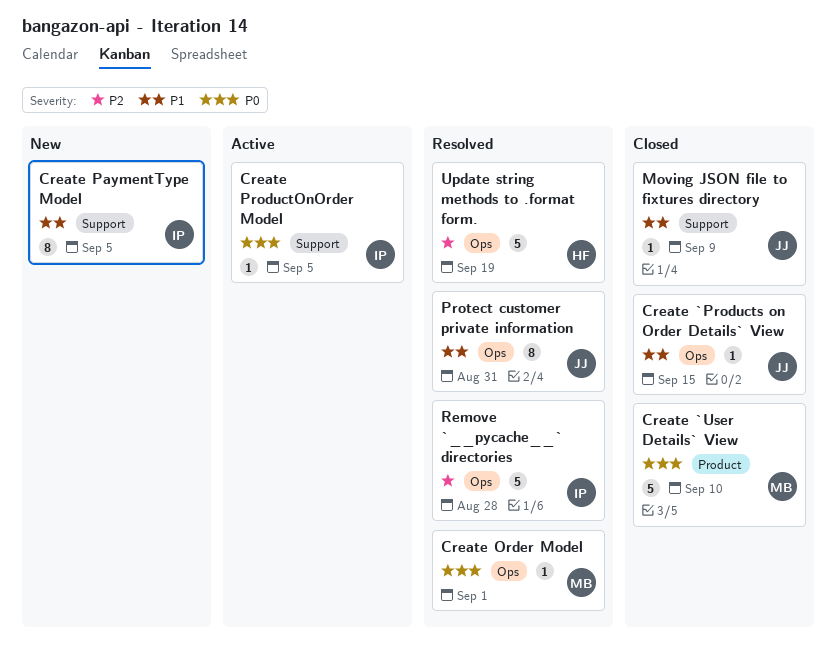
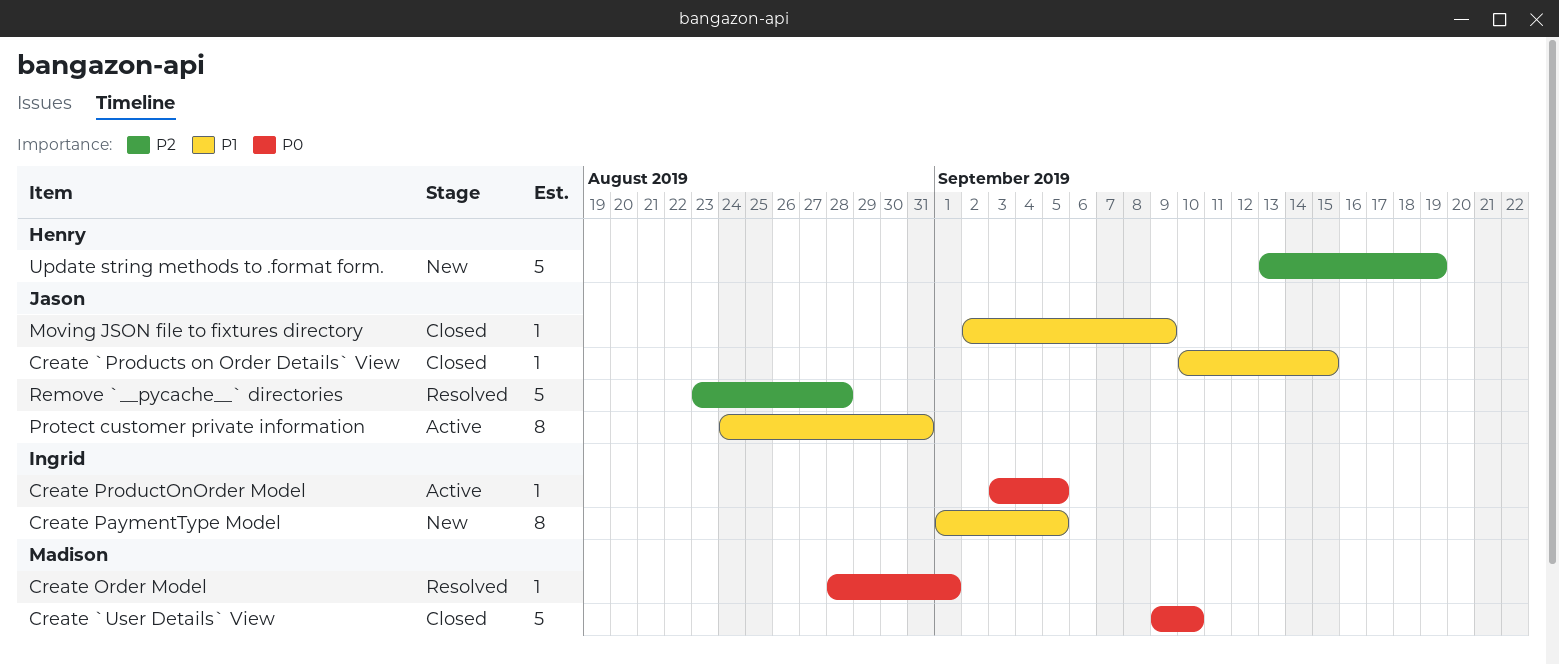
Protect customer private information, status: Resolved -> Active
Remove `__pycache__` directories, owner: Ingrid -> Jason
Update string methods to .format form., status: Resolved -> New

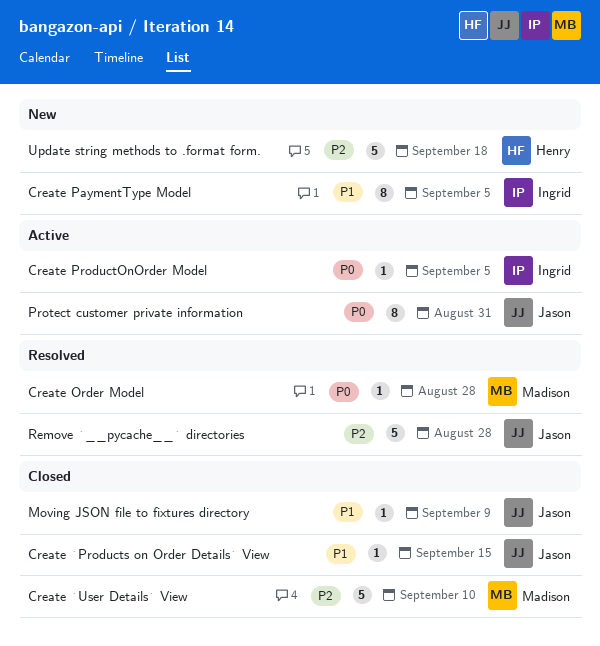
Create `User Details` View, priority: P0 -> P2
Create Order Model, due: Sep 1 -> Aug 28
Protect customer private information, priority: P1 -> P0
Update string methods to .format form., due: Sep 19 -> Sep 18

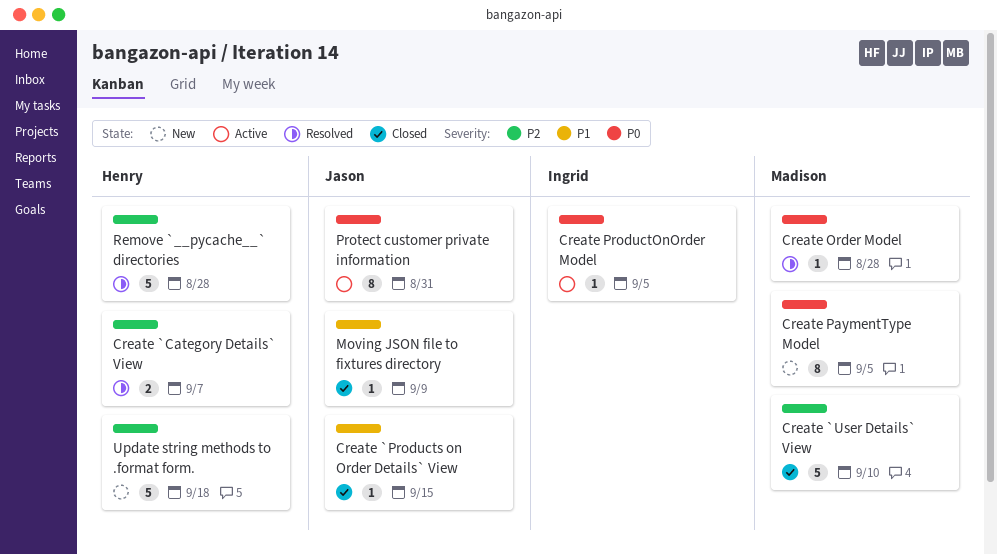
Create `Category Details` View: none -> present
Create PaymentType Model, owner: Ingrid -> Madison
Create PaymentType Model, priority: P1 -> P0
Remove `__pycache__` directories, owner: Jason -> Henry

